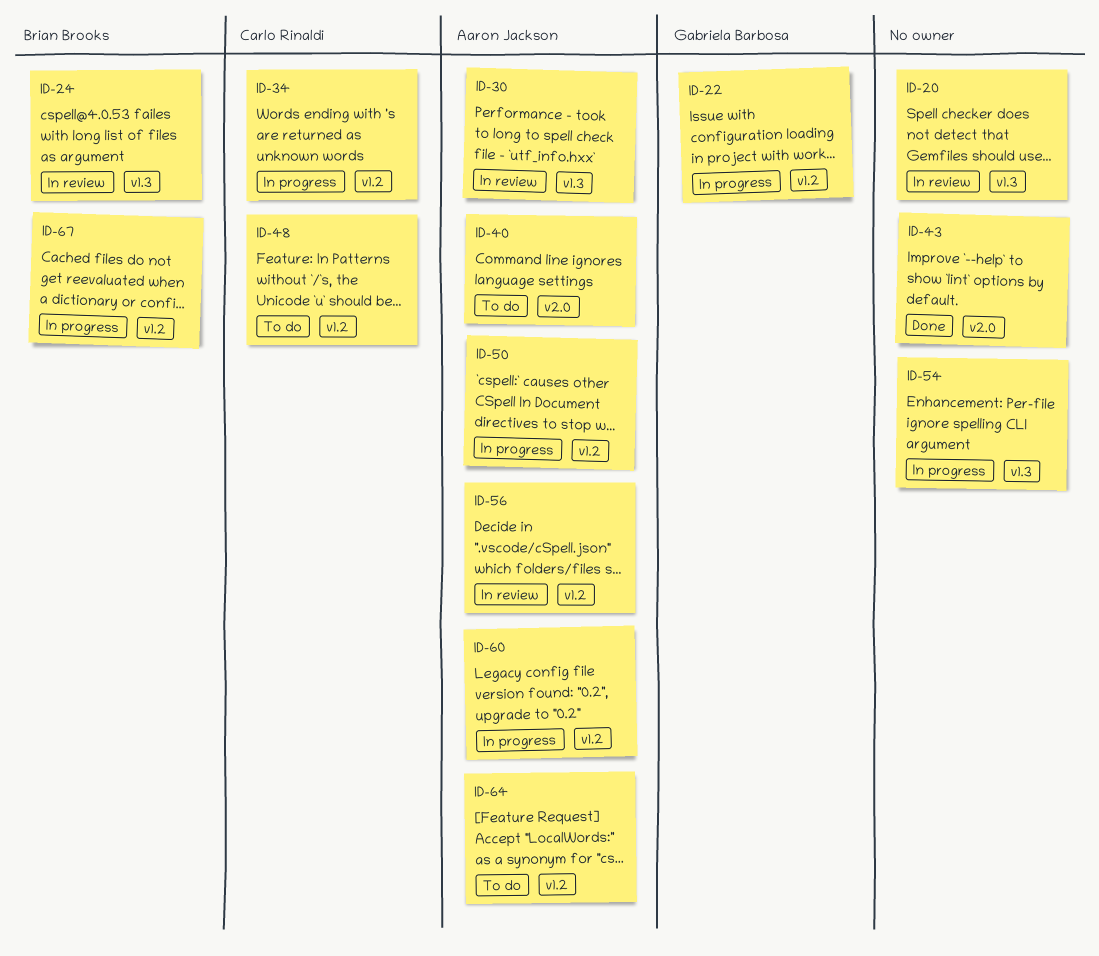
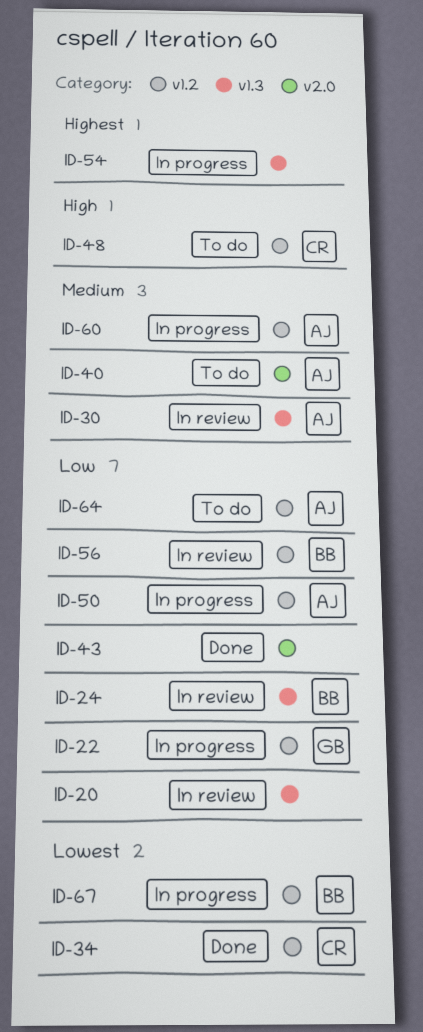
ID-34, status: In progress -> Done
ID-56, owner: Aaron Jackson -> Brian Brooks

